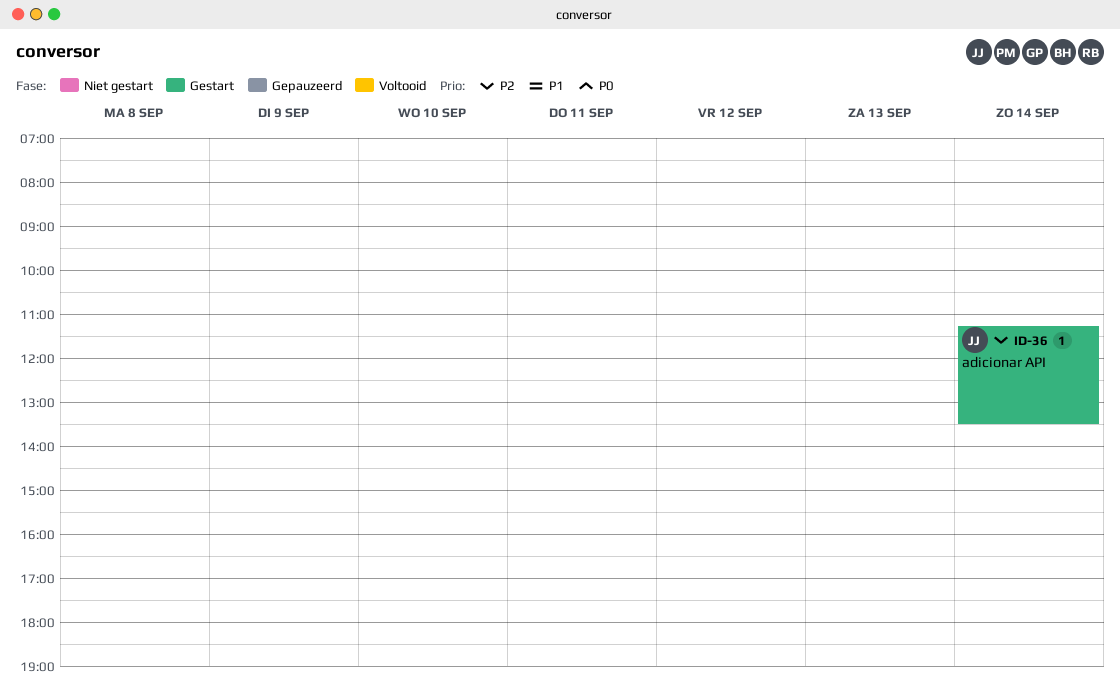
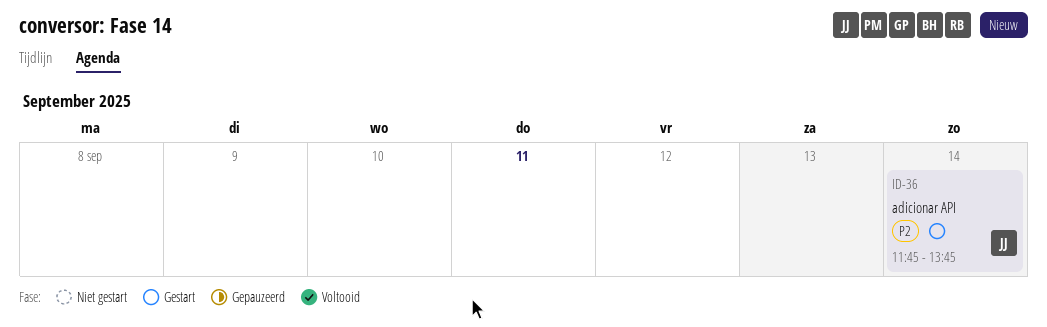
ID-36, begins: 11:15 -> 11:45
ID-36, ends: 13:30 -> 13:45

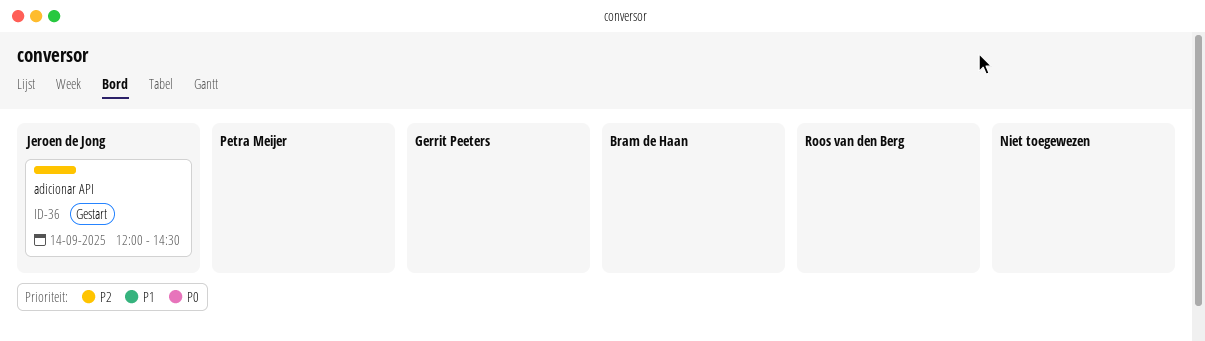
ID-36, begins: 11:45 -> 12:00
ID-36, ends: 13:45 -> 14:30

